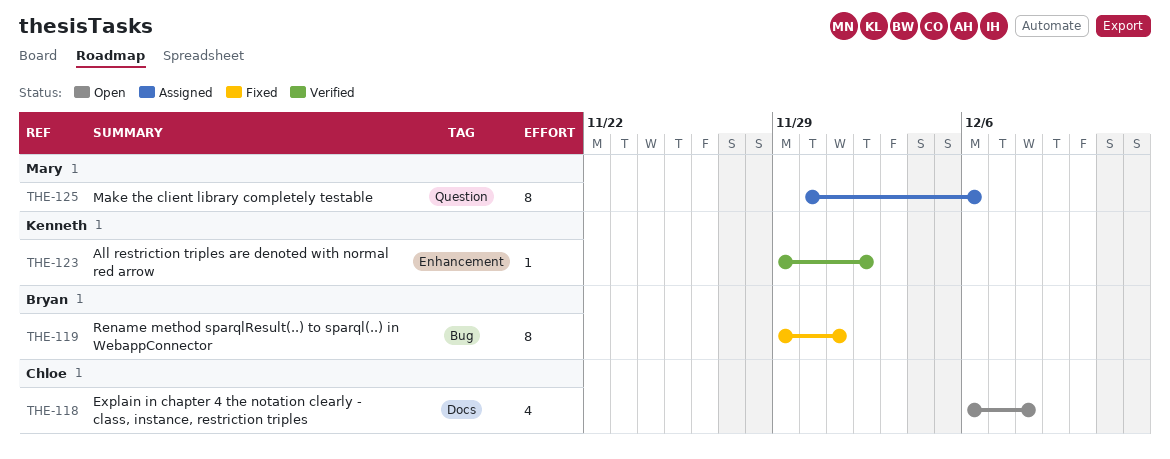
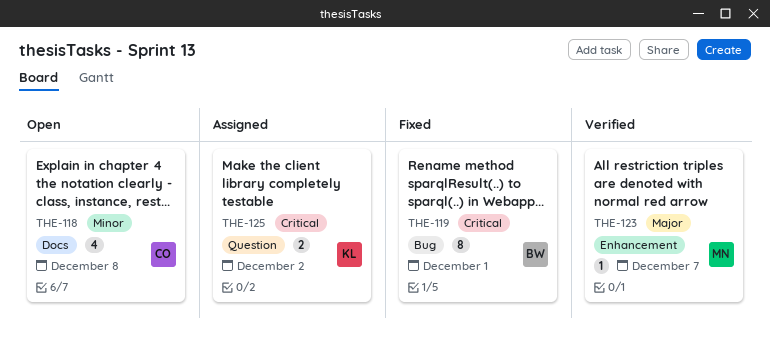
THE-123, owner: Kenneth -> Mary
THE-123, due: Dec 2 -> Dec 7
THE-125, owner: Mary -> Kenneth
THE-125, estimate: 8 -> 2
THE-125, due: Dec 6 -> Dec 2

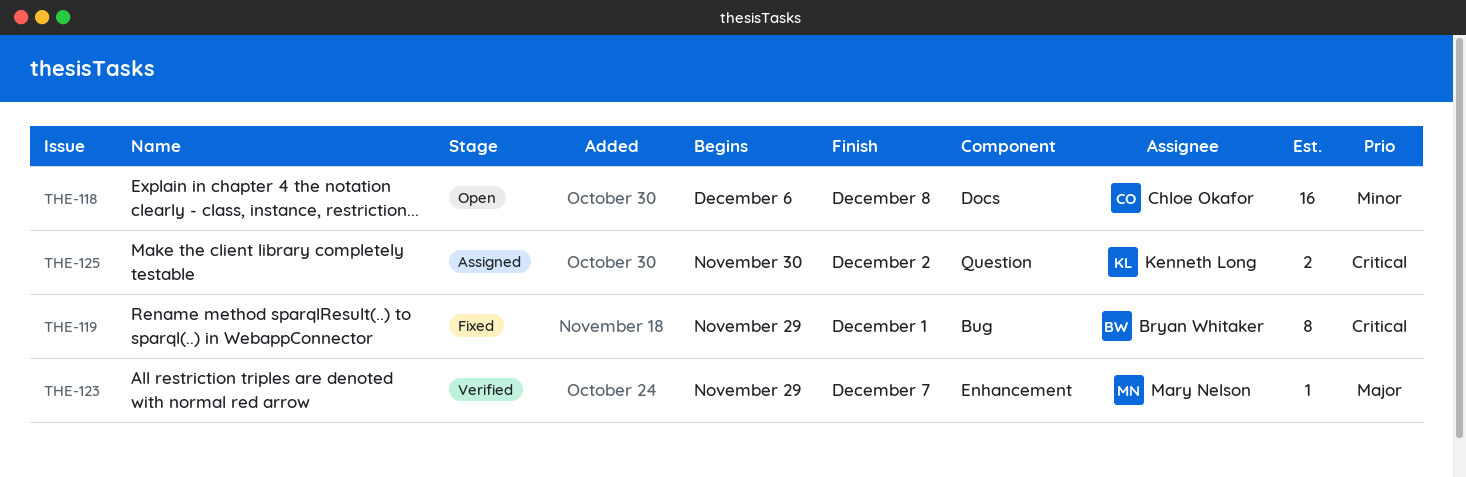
THE-118, estimate: 4 -> 16

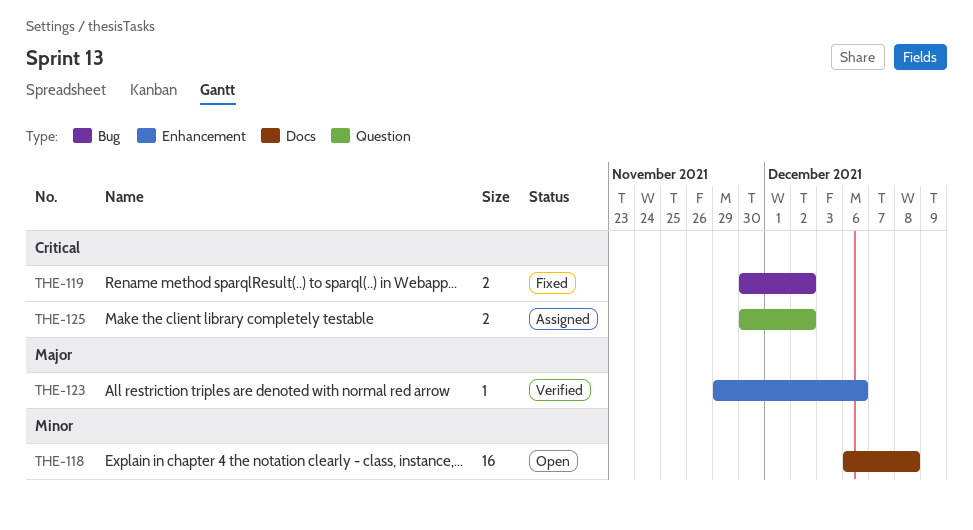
THE-119, estimate: 8 -> 2
THE-119, start: Nov 29 -> Nov 30
THE-119, due: Dec 1 -> Dec 2
THE-123, due: Dec 7 -> Dec 6

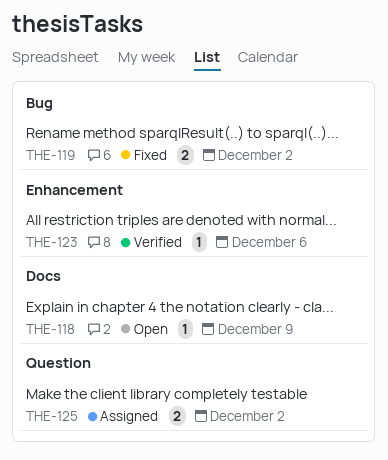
THE-118, estimate: 16 -> 1
THE-118, due: Dec 8 -> Dec 9

